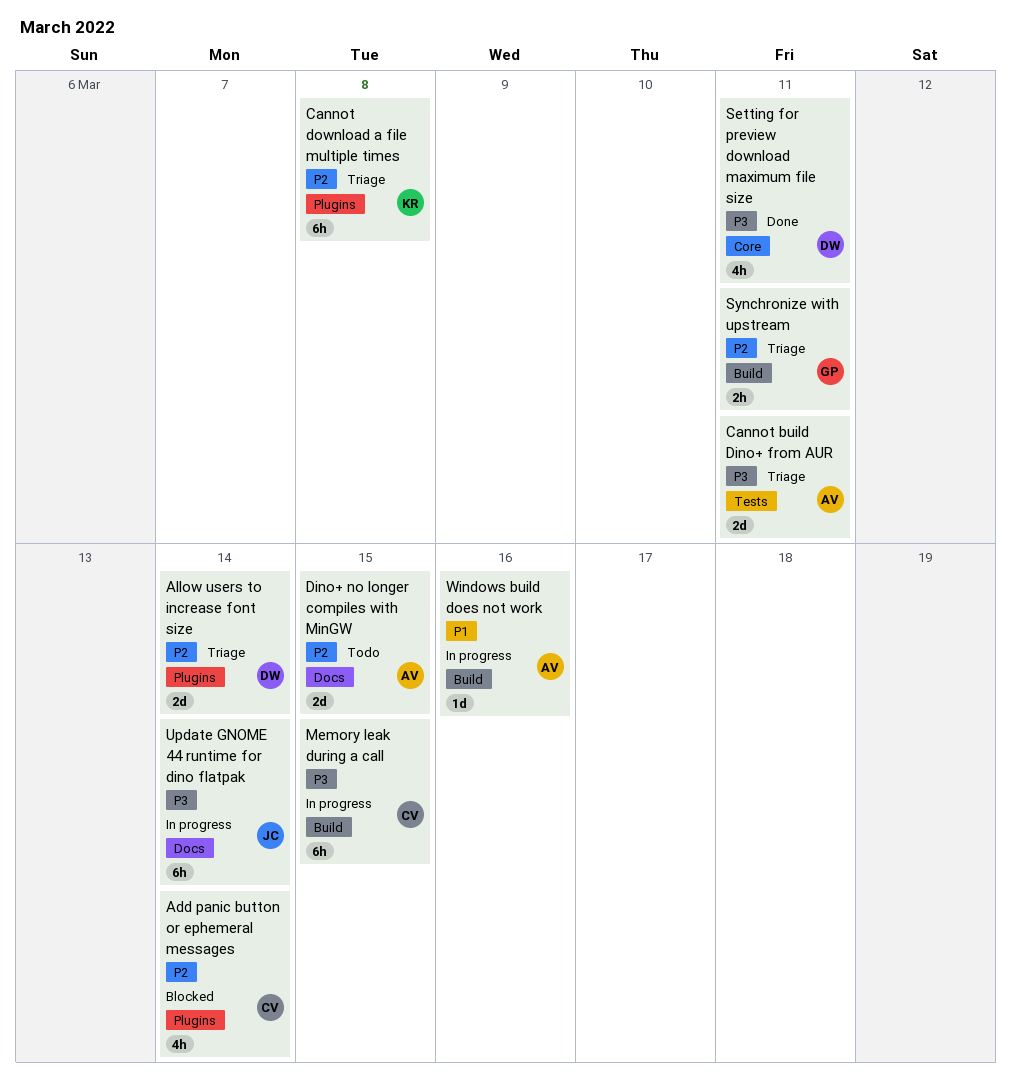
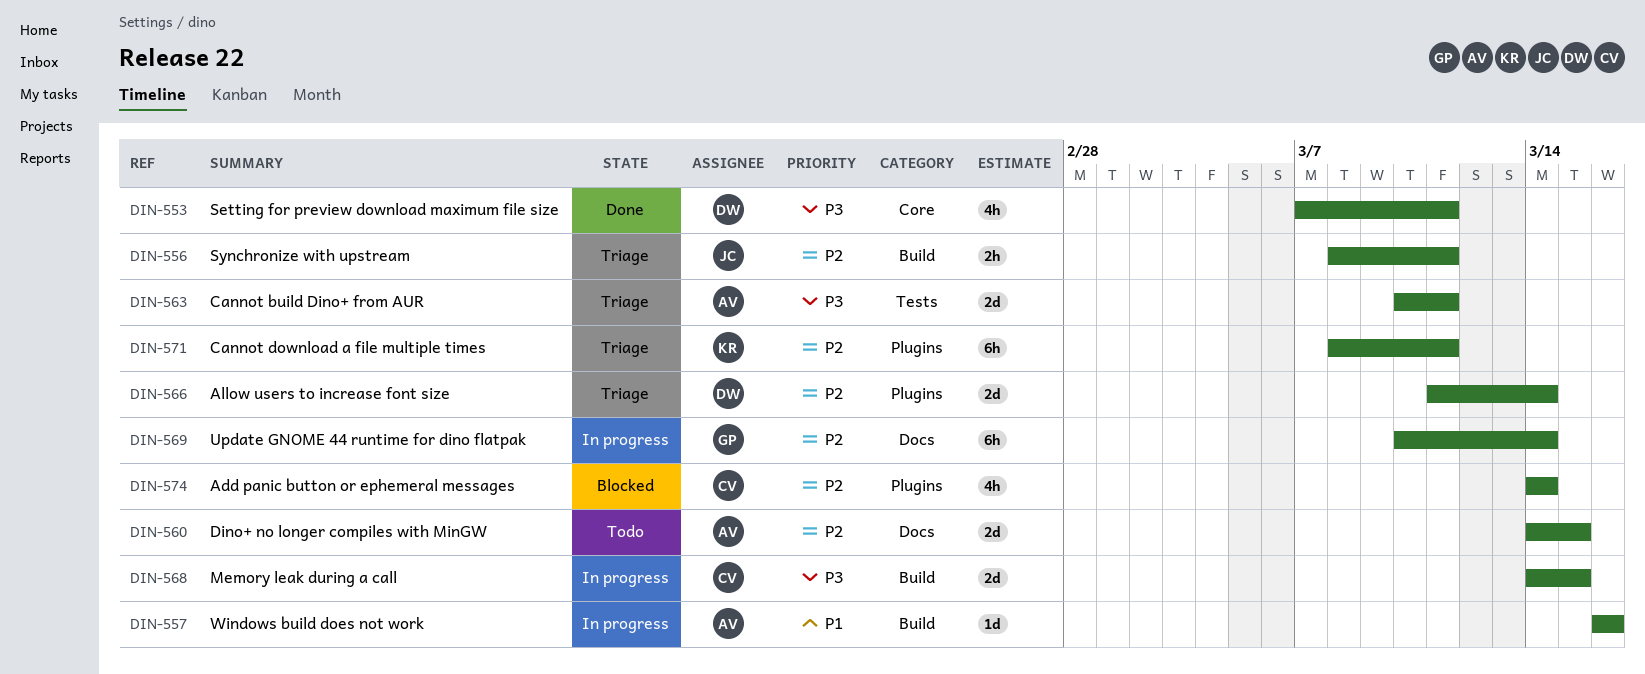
Cannot download a file multiple times, due: Mar 8 -> Mar 11
Memory leak during a call, estimate: 6h -> 2d
Synchronize with upstream, owner: GP -> JC
Update GNOME 44 runtime for dino flatpak, owner: JC -> GP
Update GNOME 44 runtime for dino flatpak, priority: P3 -> P2

